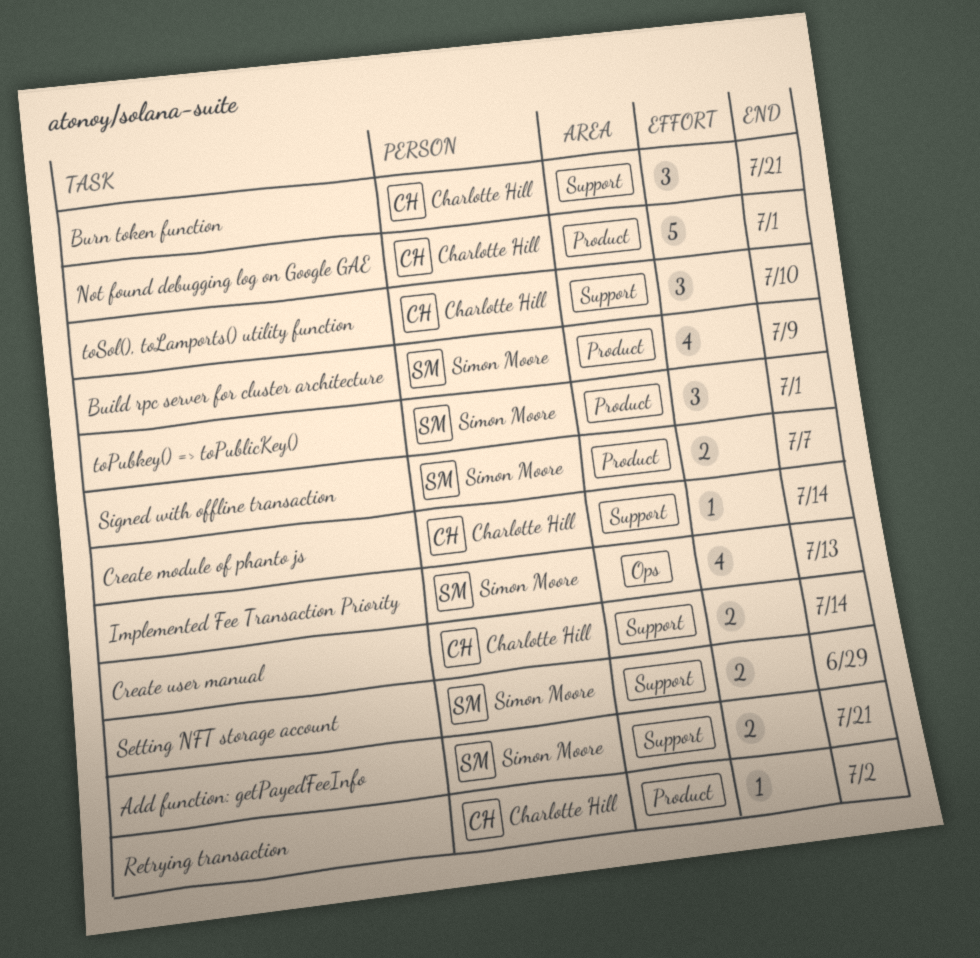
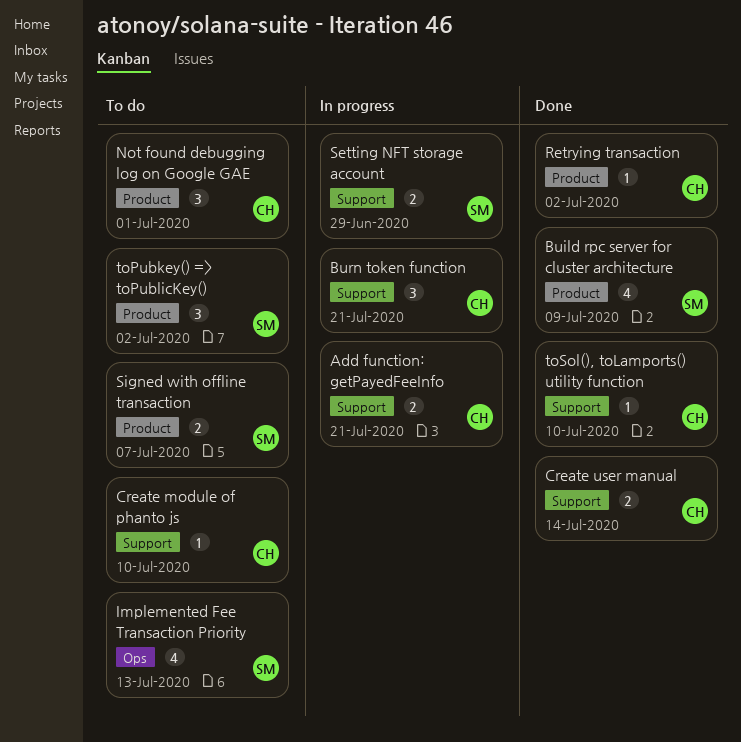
Add function: getPayedFeeInfo, owner: Simon Moore -> Charlotte Hill
Create module of phanto js, due: Jul 14 -> Jul 10
Not found debugging log on Google GAE, estimate: 5 -> 3
toPubkey() => toPublicKey(), due: Jul 1 -> Jul 2
toSol(), toLamports() utility function, estimate: 3 -> 1

